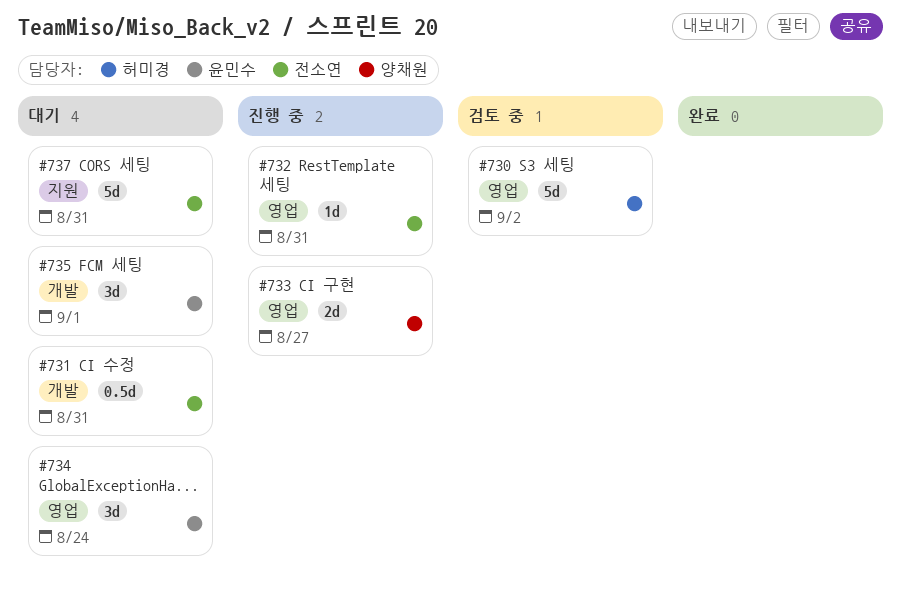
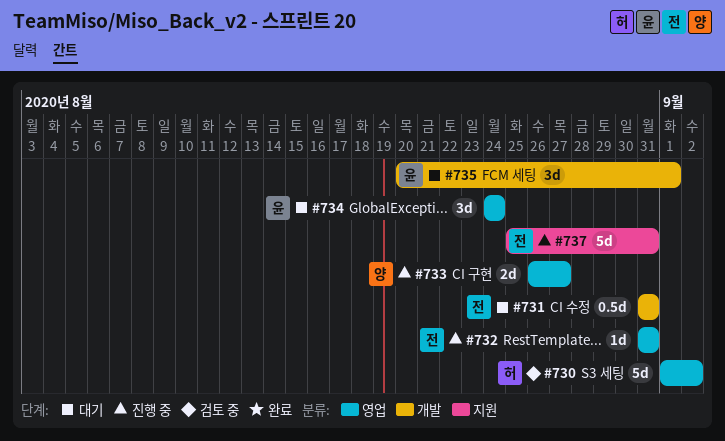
#737, status: 대기 -> 진행 중

